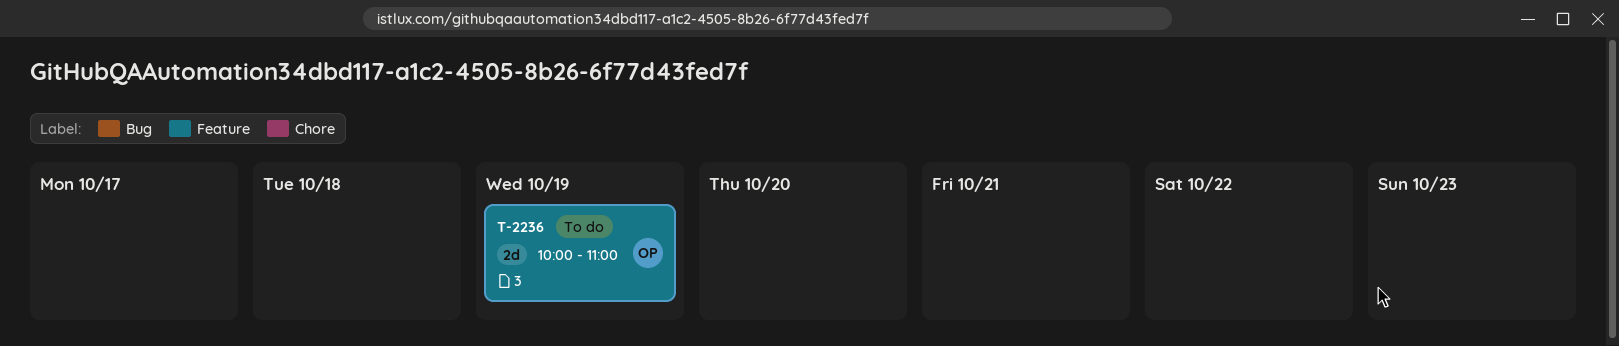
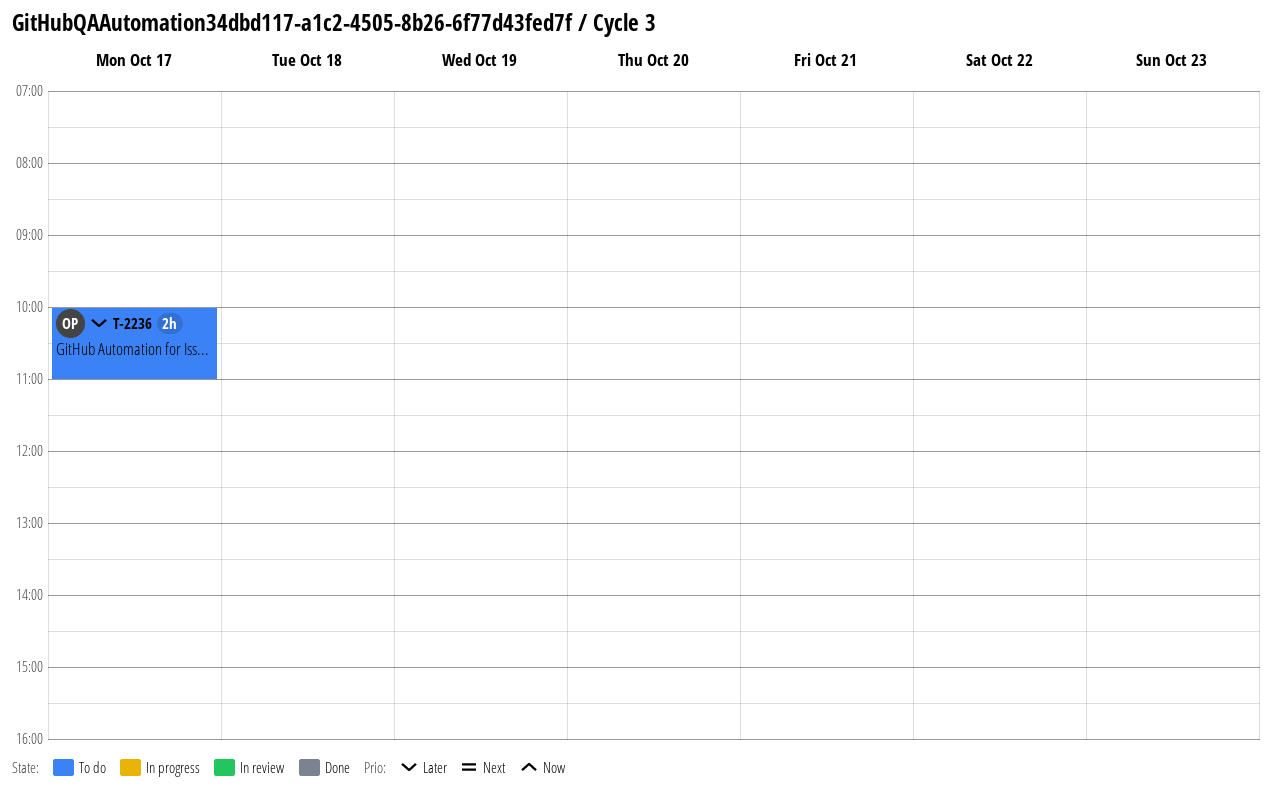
T-2236, estimate: 2d -> 2h
T-2236, day: Oct 19 -> Oct 17

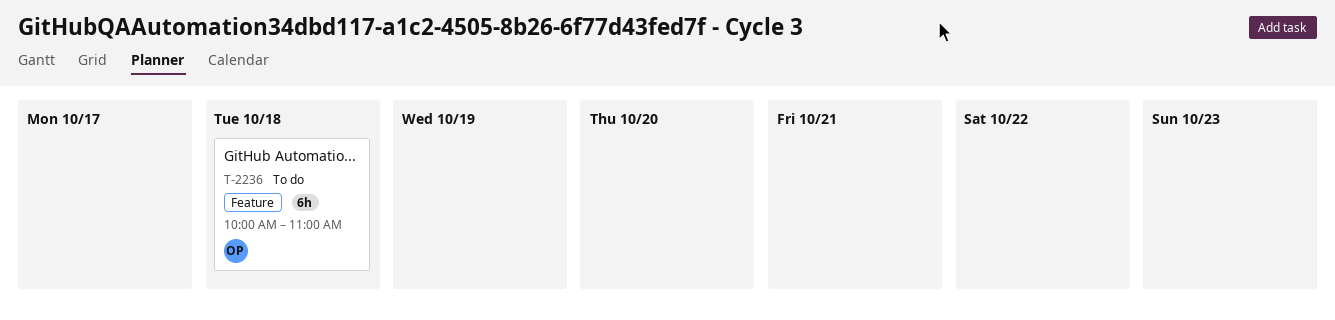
T-2236, estimate: 2h -> 6h
T-2236, day: Oct 17 -> Oct 18

